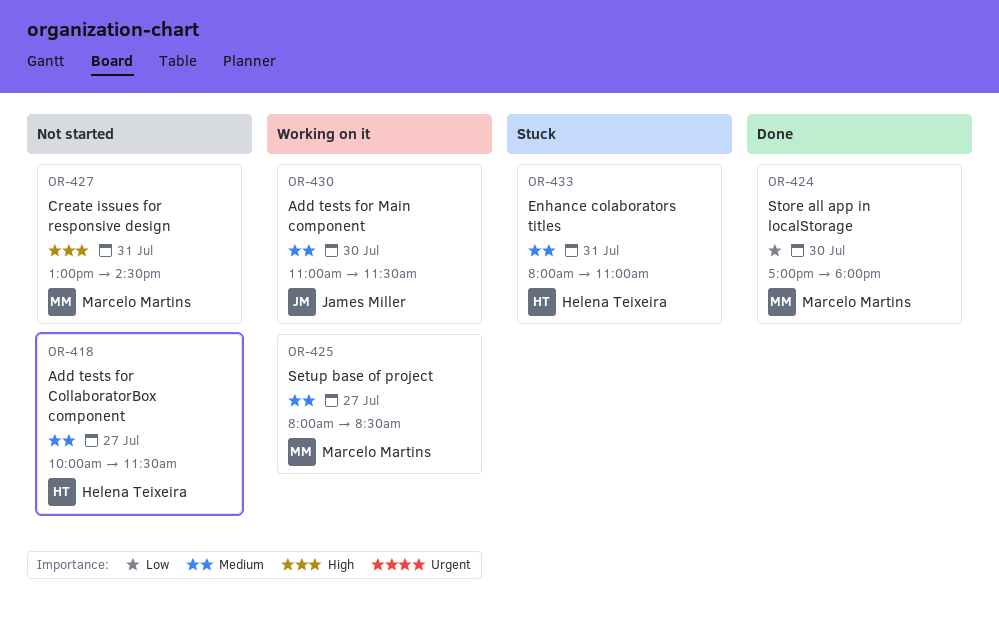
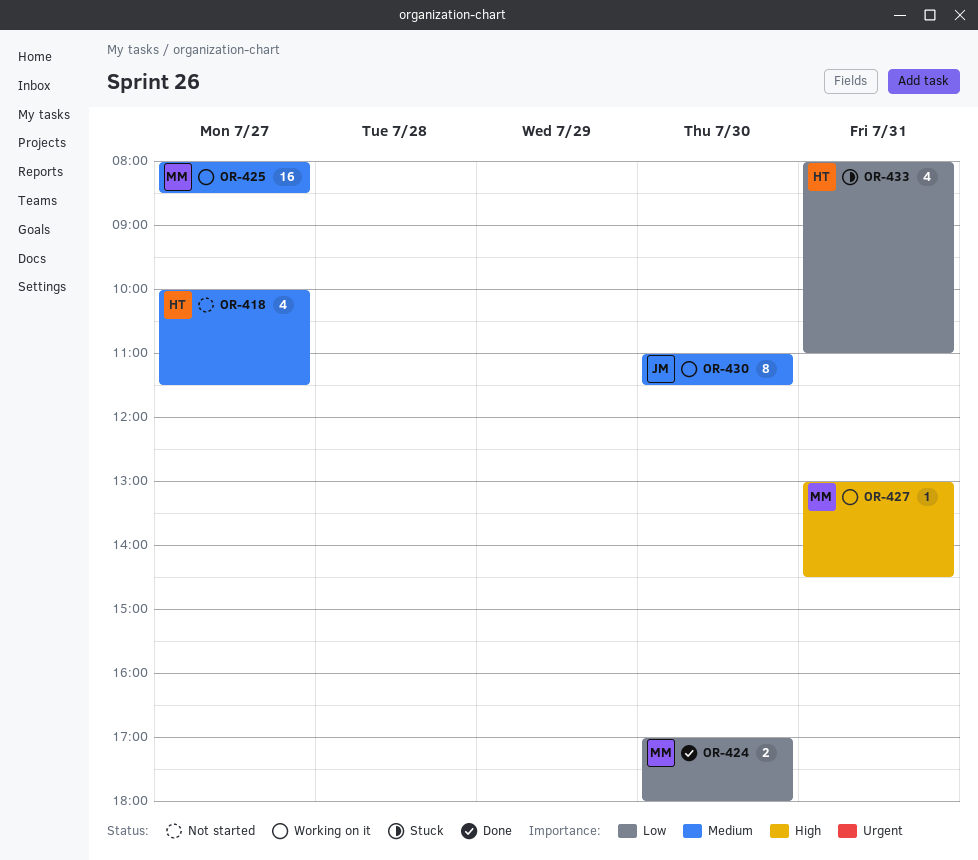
OR-427, status: Not started -> Working on it
OR-433, priority: Medium -> Low

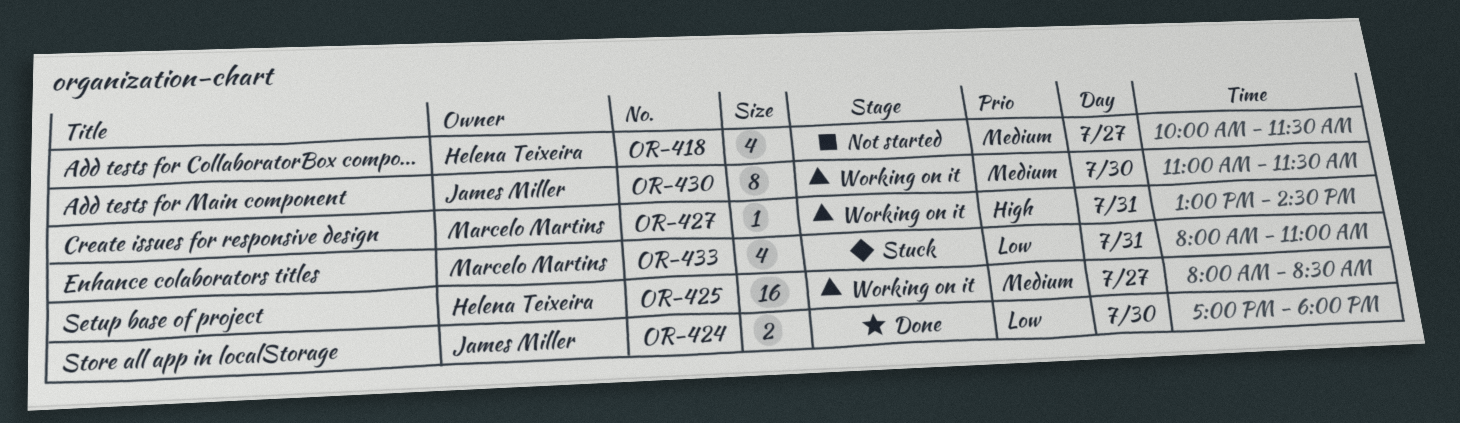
OR-424, owner: Marcelo Martins -> James Miller
OR-425, owner: Marcelo Martins -> Helena Teixeira
OR-433, owner: Helena Teixeira -> Marcelo Martins

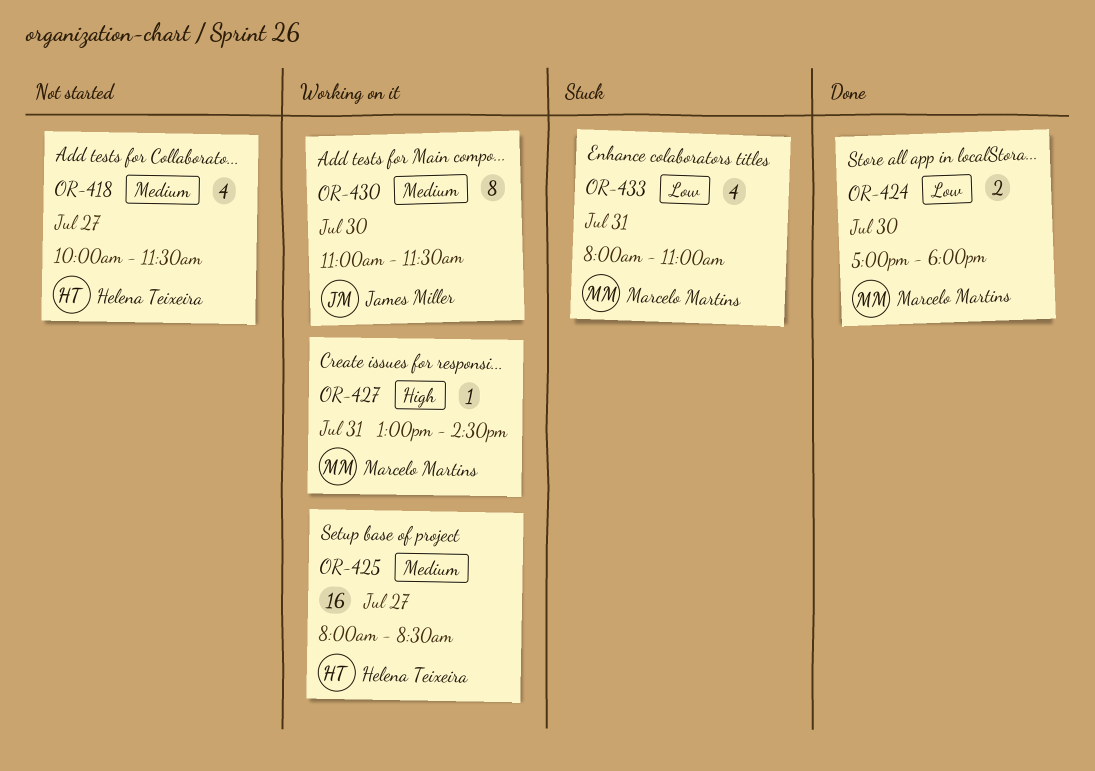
OR-424, owner: James Miller -> Marcelo Martins

